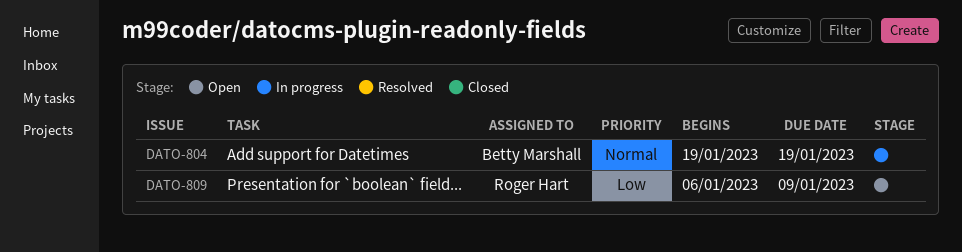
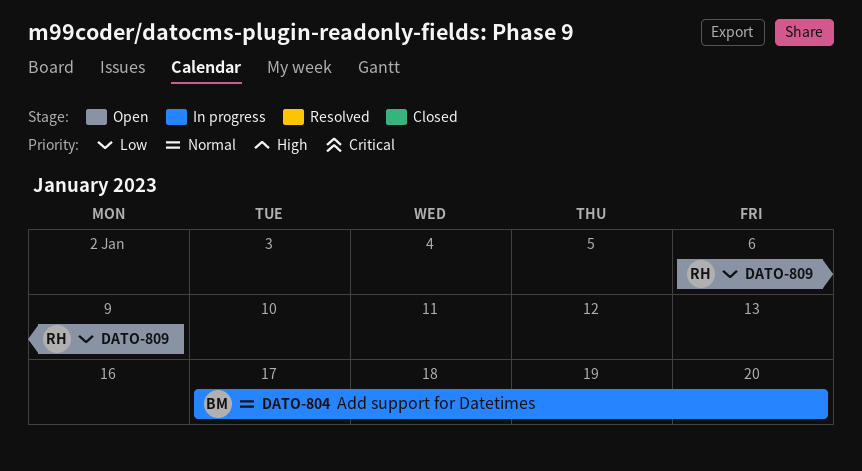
DATO-804, start: Jan 19 -> Jan 17
DATO-804, due: Jan 19 -> Jan 20

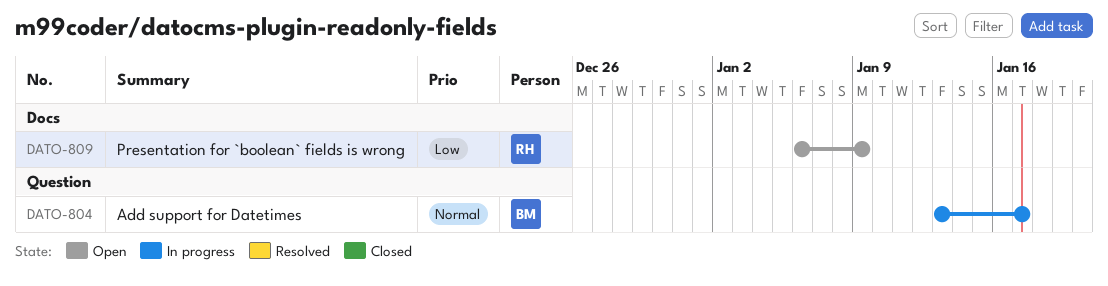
DATO-804, start: Jan 17 -> Jan 13
DATO-804, due: Jan 20 -> Jan 17

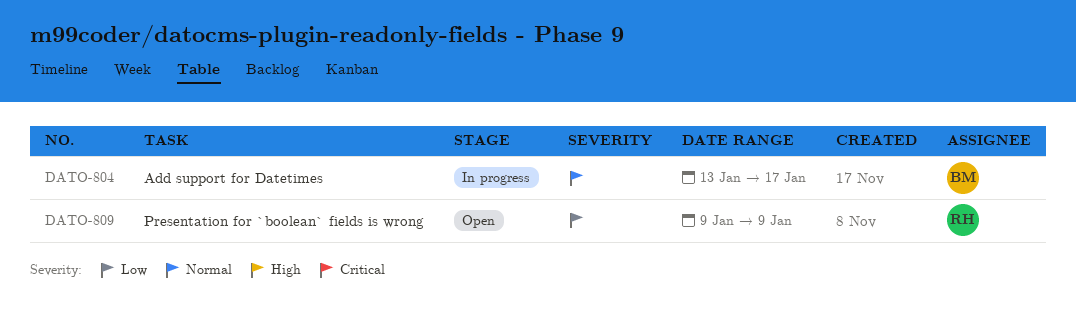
DATO-809, start: Jan 6 -> Jan 9

